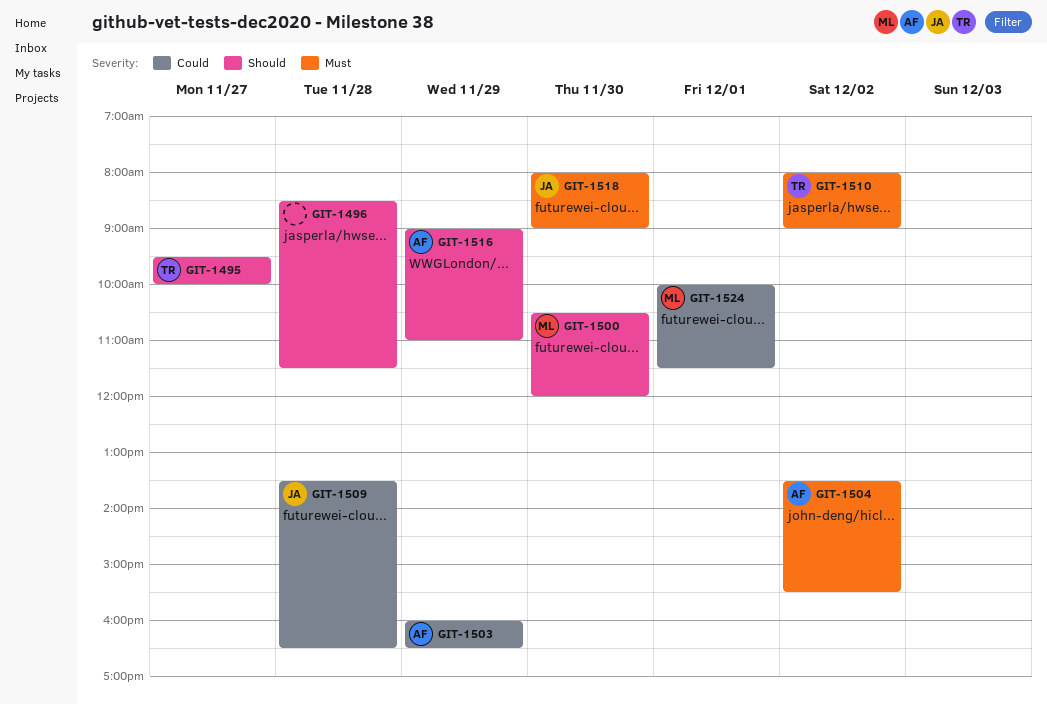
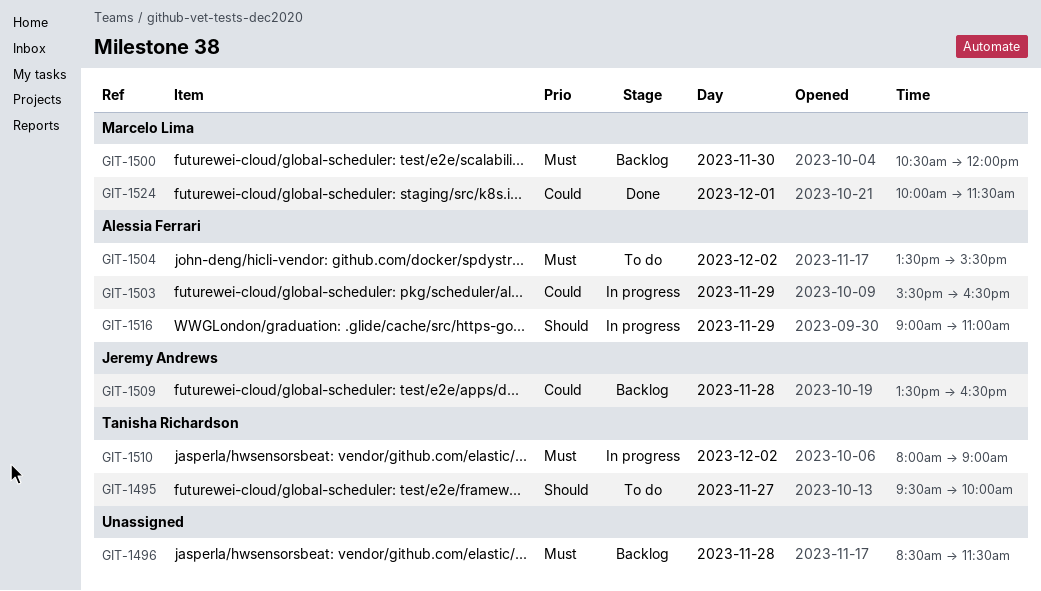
GIT-1496, priority: Should -> Must
GIT-1500, priority: Should -> Must
GIT-1503, begins: 16:00 -> 15:30
GIT-1518: present -> none

